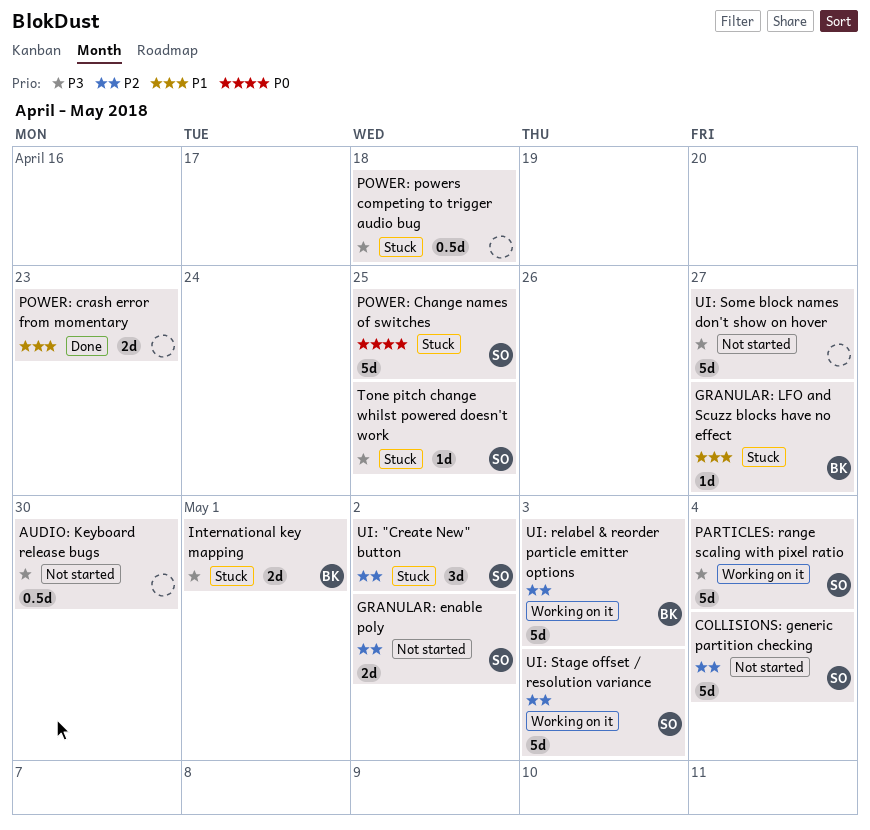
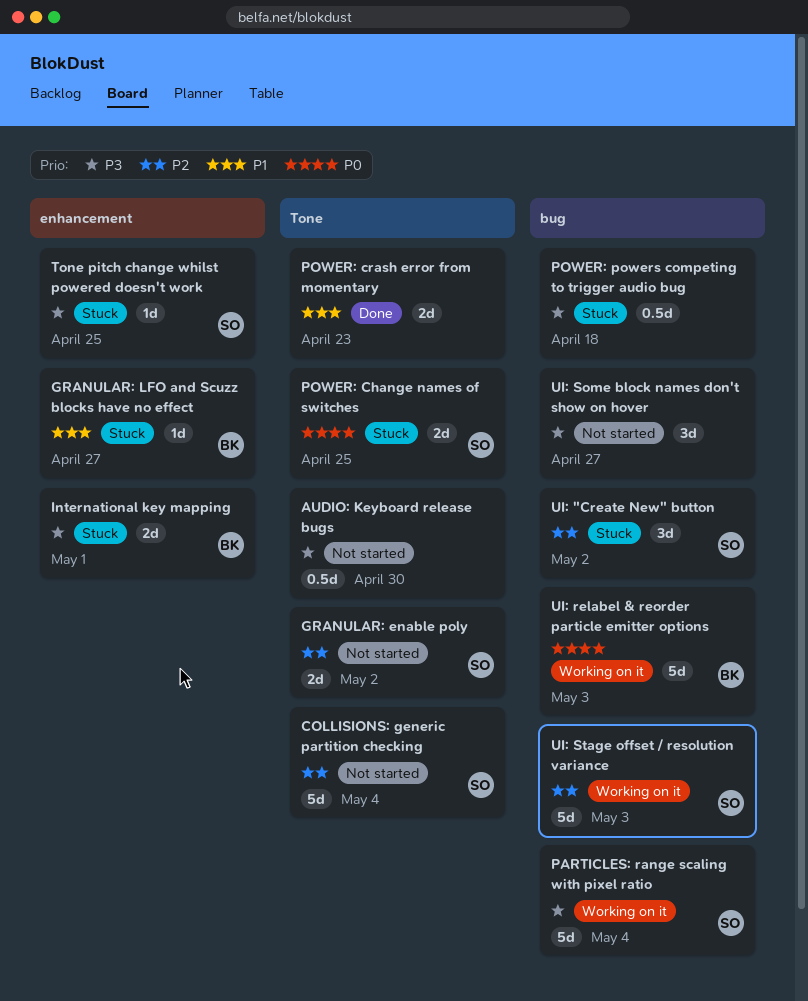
POWER: Change names of switches, estimate: 5d -> 2d
UI: relabel & reorder particle emitter options, priority: P2 -> P0
UI: Some block names don't show on hover, estimate: 5d -> 3d

